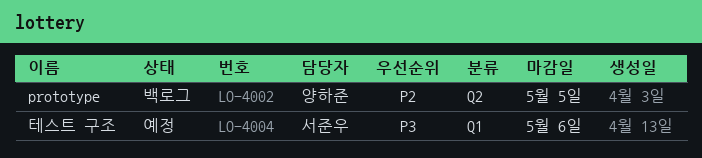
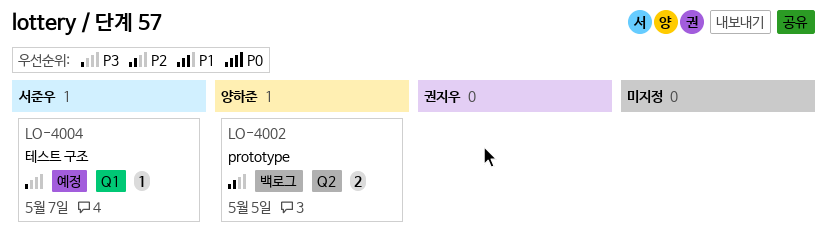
LO-4004, due: May 6 -> May 7

